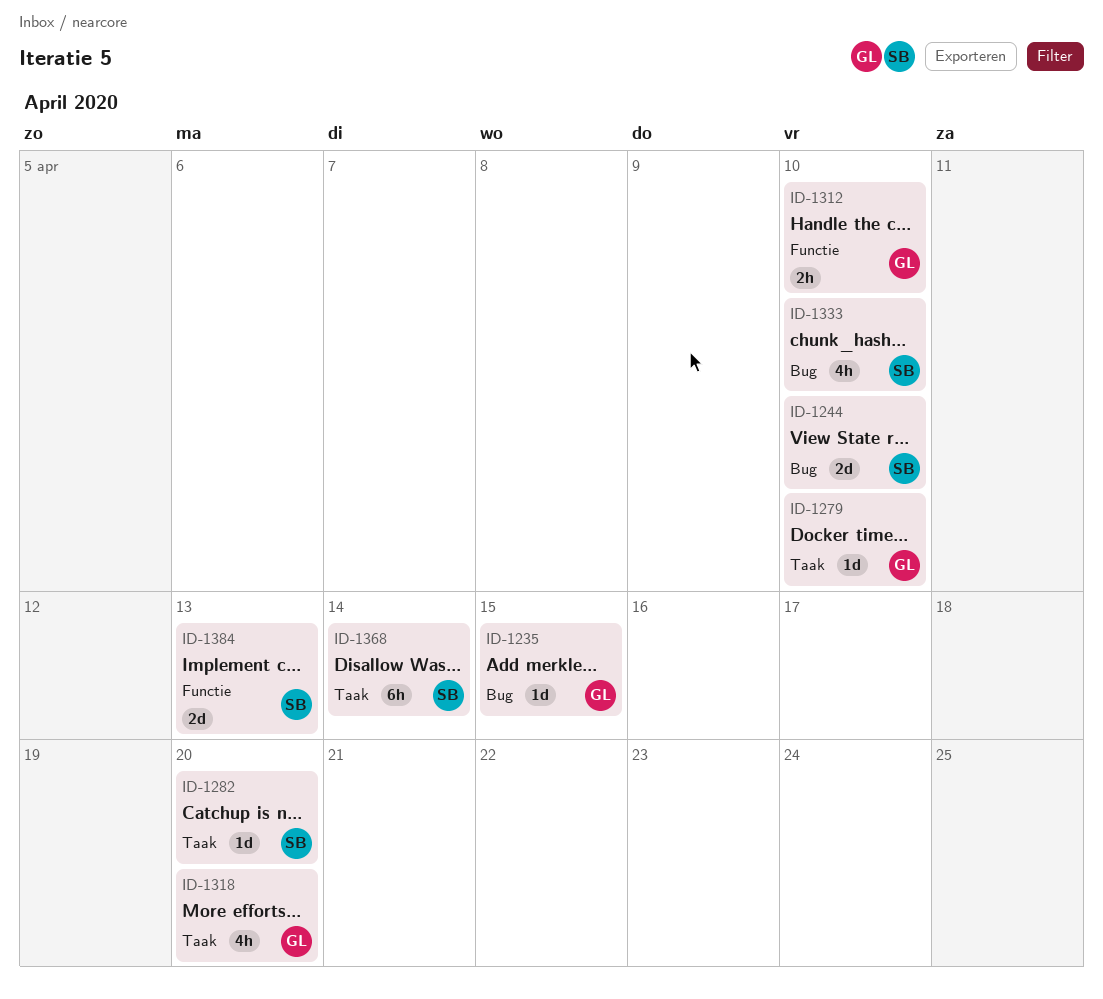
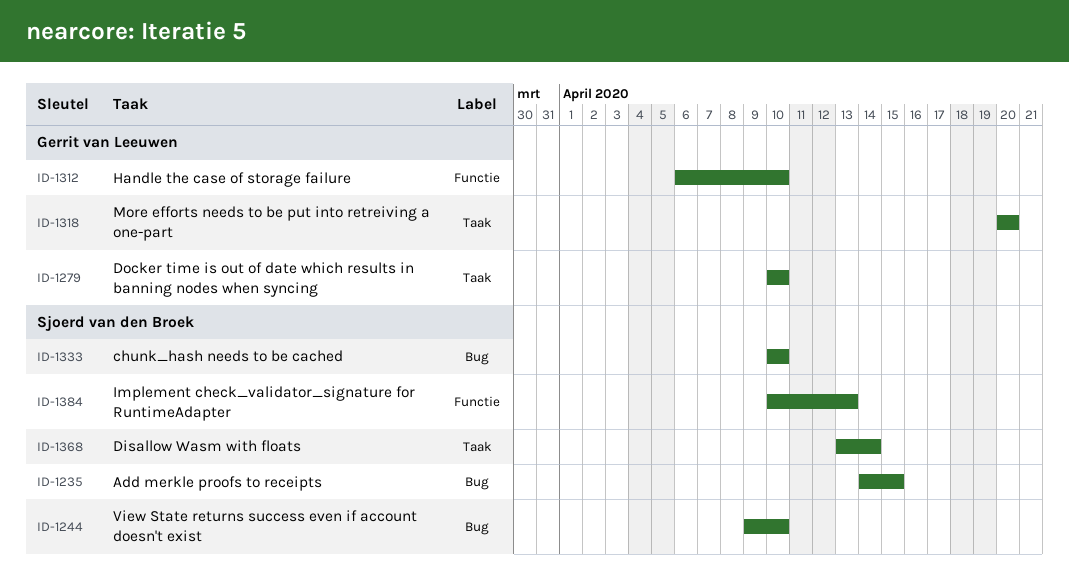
ID-1235, owner: Gerrit van Leeuwen -> Sjoerd van den Broek
ID-1282: present -> none

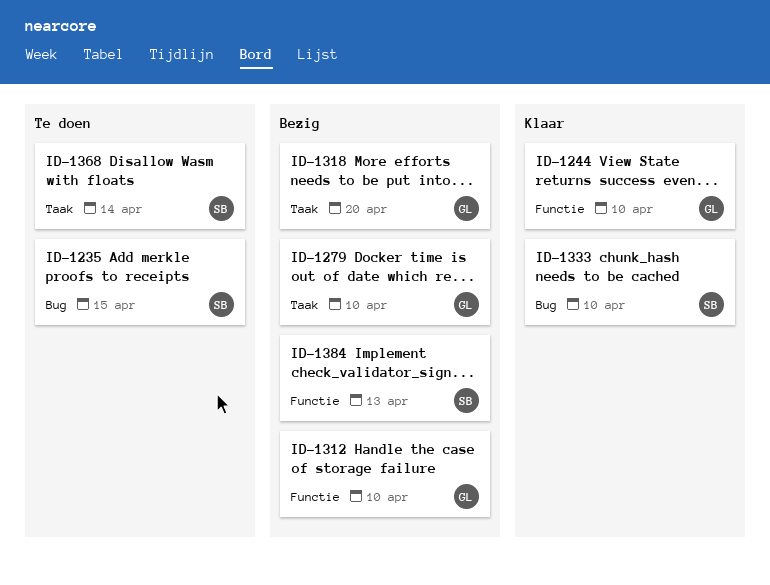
ID-1244, owner: Sjoerd van den Broek -> Gerrit van Leeuwen
ID-1244, label: Bug -> Functie

